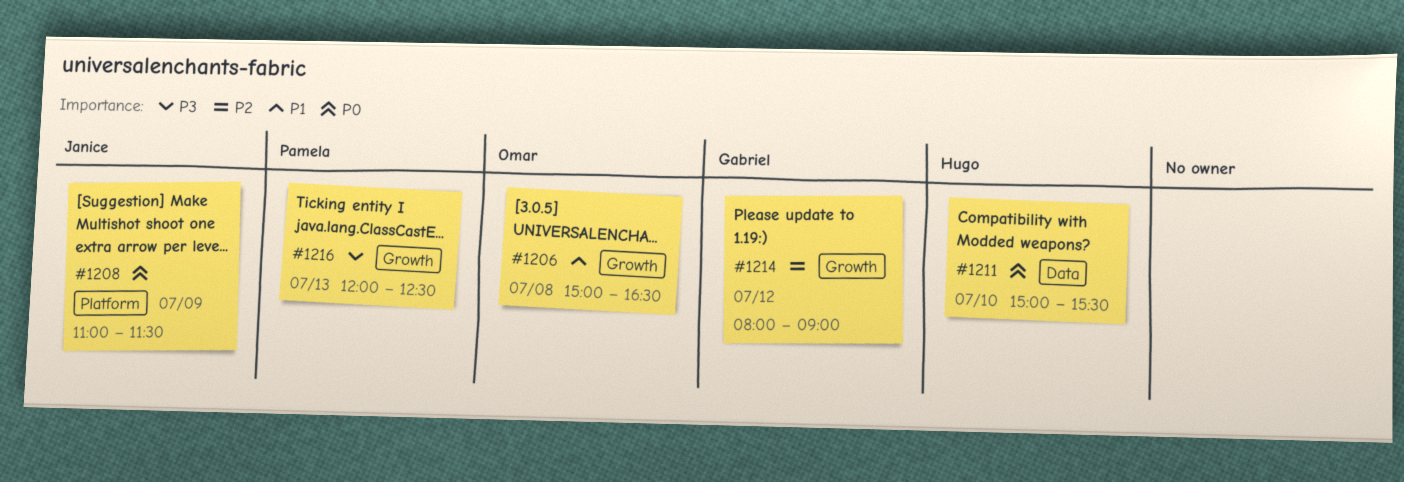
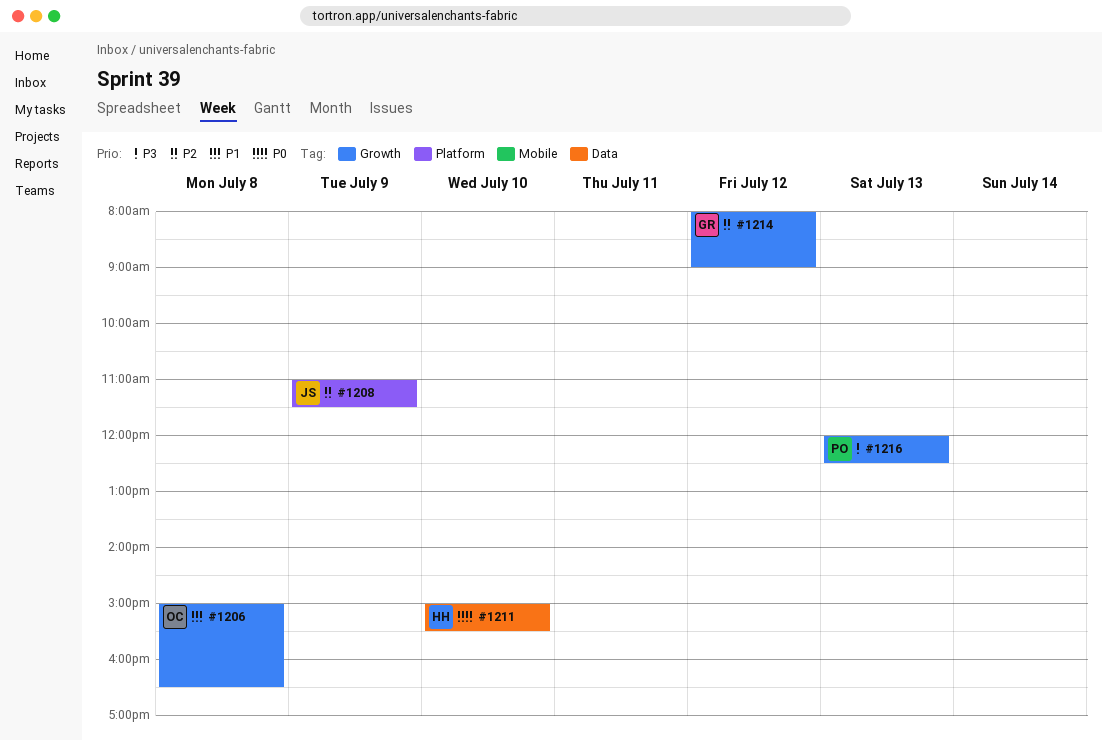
#1208, priority: P0 -> P2

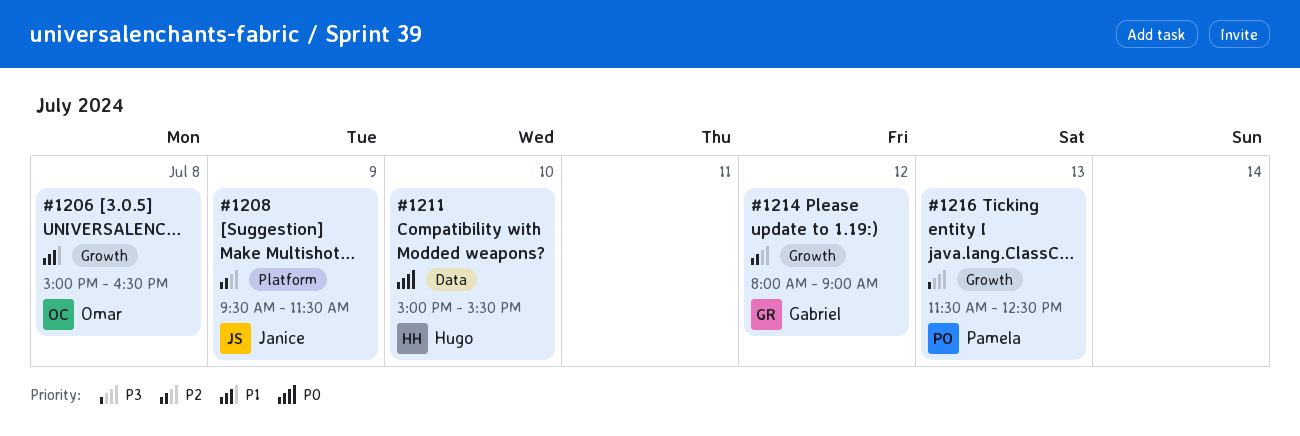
#1208, begins: 11:00 -> 09:30
#1216, begins: 12:00 -> 11:30

